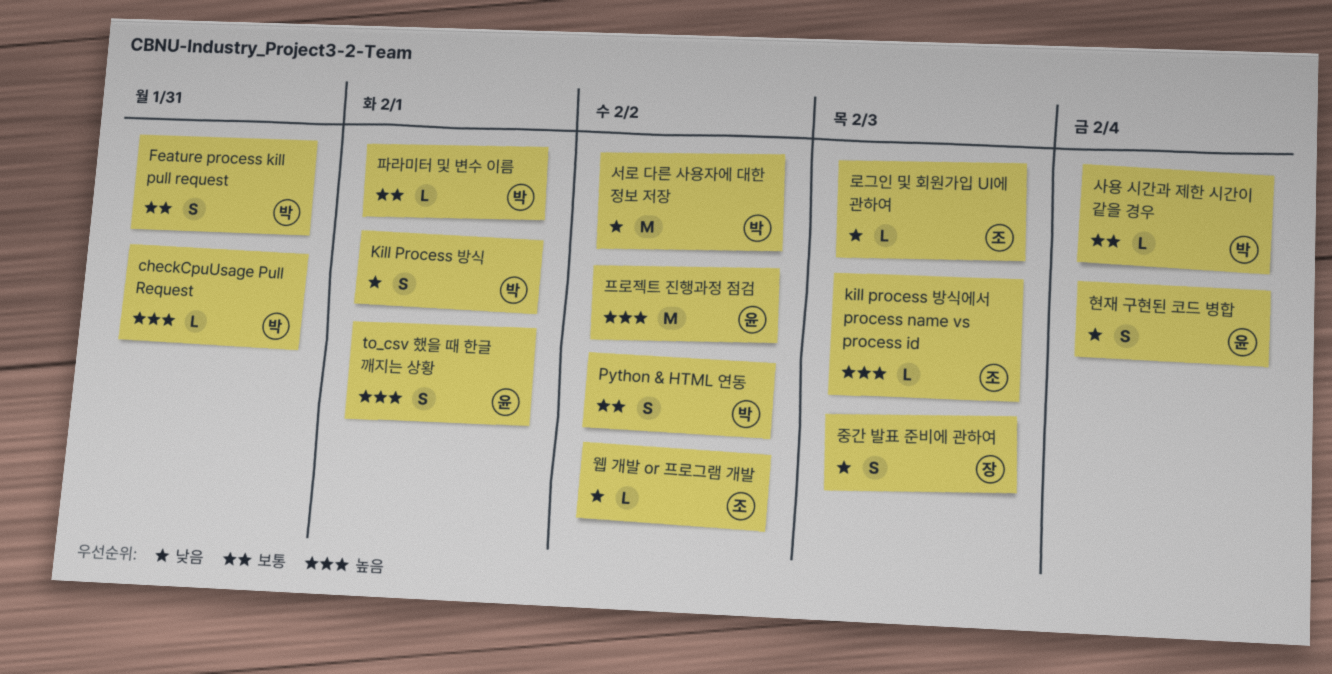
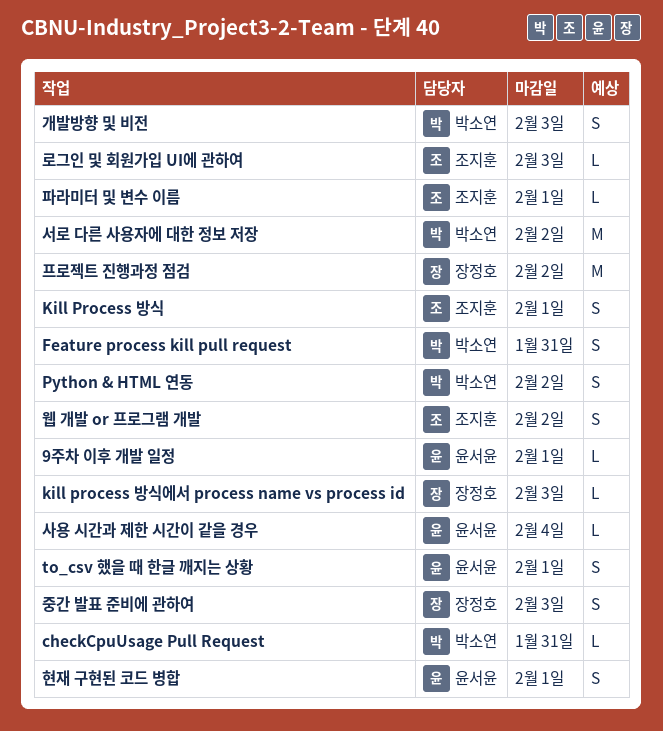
9주차 이후 개발 일정: none -> present
Kill Process 방식, owner: 박소연 -> 조지훈
kill process 방식에서 process name vs process id, owner: 조지훈 -> 장정호
개발방향 및 비전: none -> present
사용 시간과 제한 시간이 같을 경우, owner: 박소연 -> 윤서윤
웹 개발 or 프로그램 개발, estimate: L -> S
파라미터 및 변수 이름, owner: 박소연 -> 조지훈
프로젝트 진행과정 점검, owner: 윤서윤 -> 장정호
현재 구현된 코드 병합, due: Feb 4 -> Feb 1

